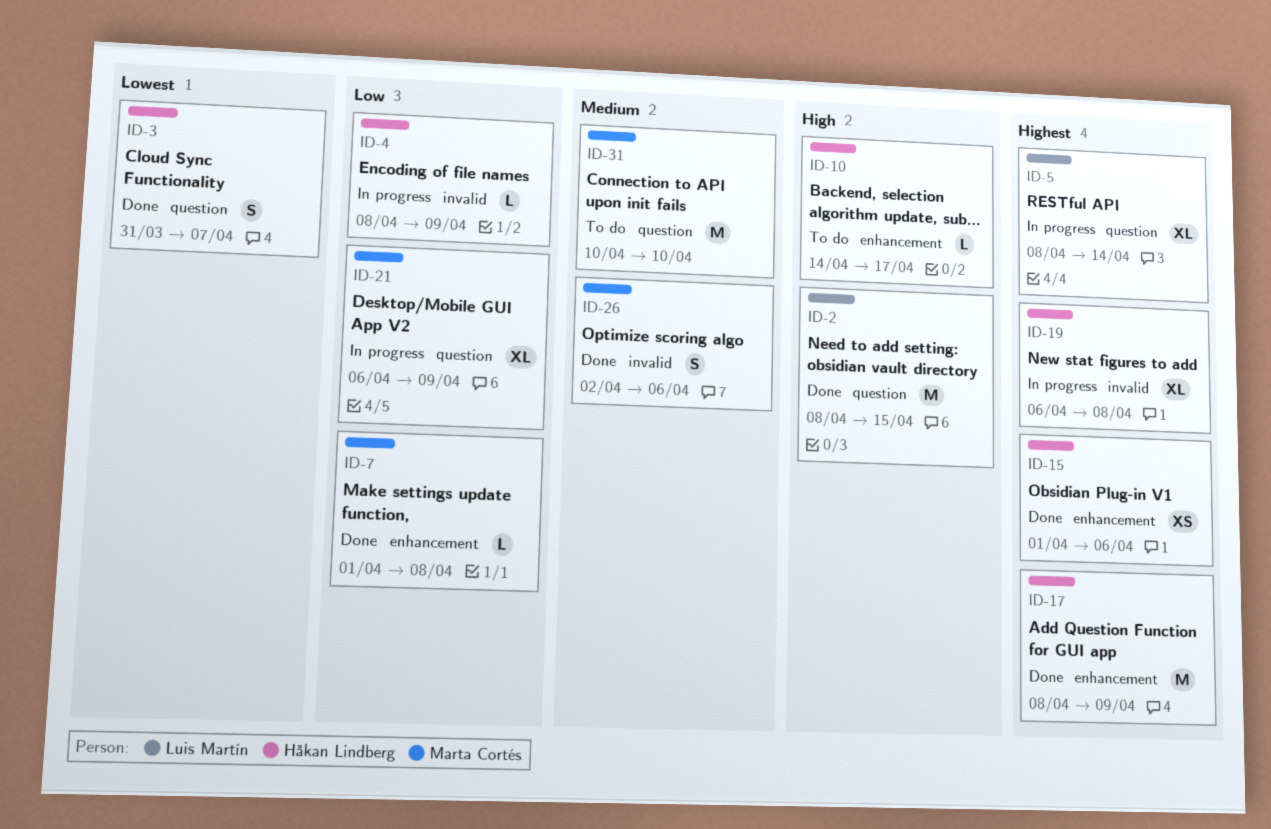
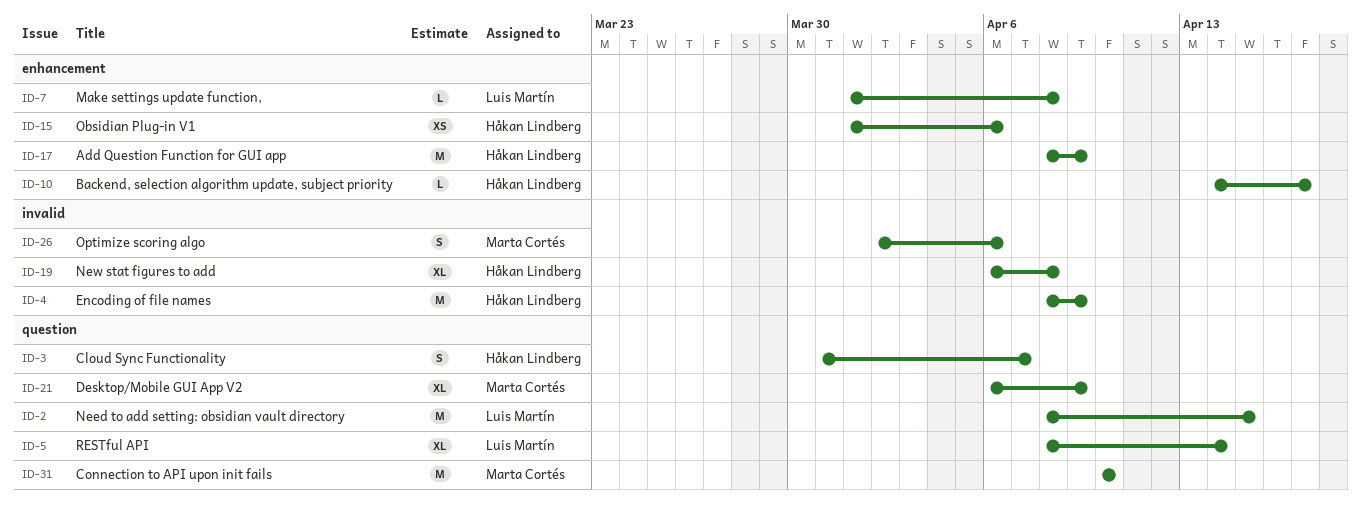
ID-4, estimate: L -> M
ID-7, owner: Marta Cortés -> Luis Martín

